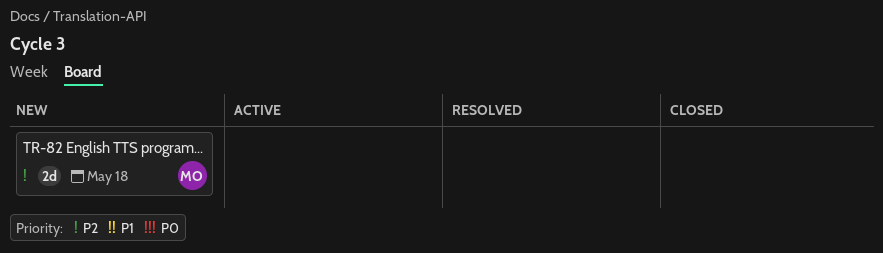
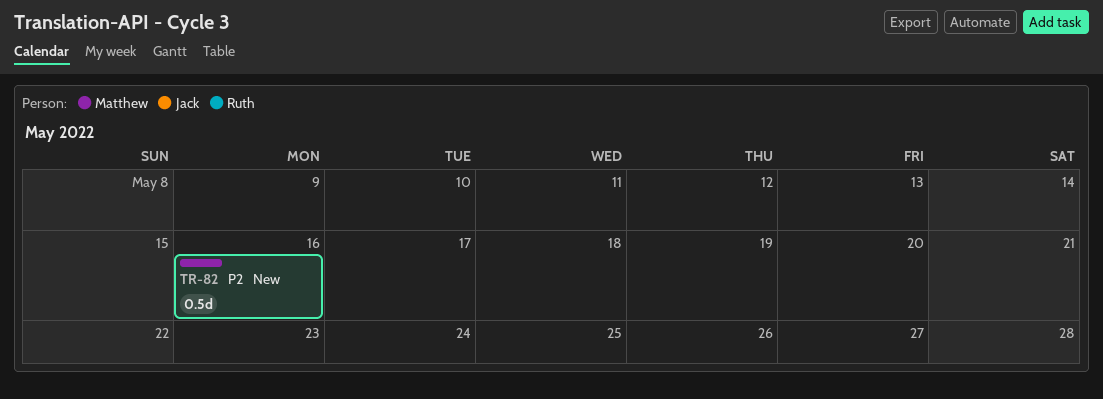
TR-82, estimate: 2d -> 0.5d
TR-82, due: May 18 -> May 16

